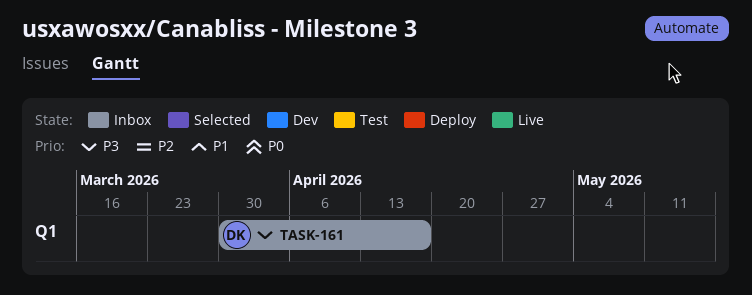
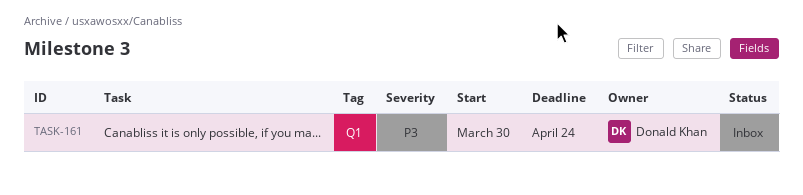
TASK-161, due: Apr 17 -> Apr 24

